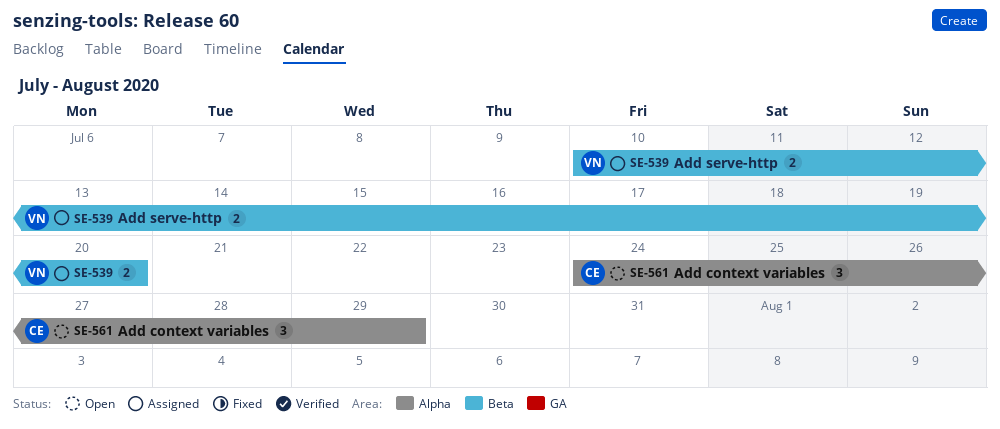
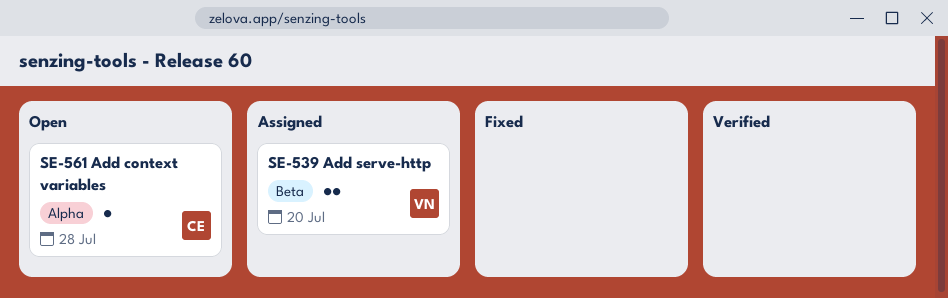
SE-561, estimate: 3 -> 1
SE-561, due: Jul 29 -> Jul 28

